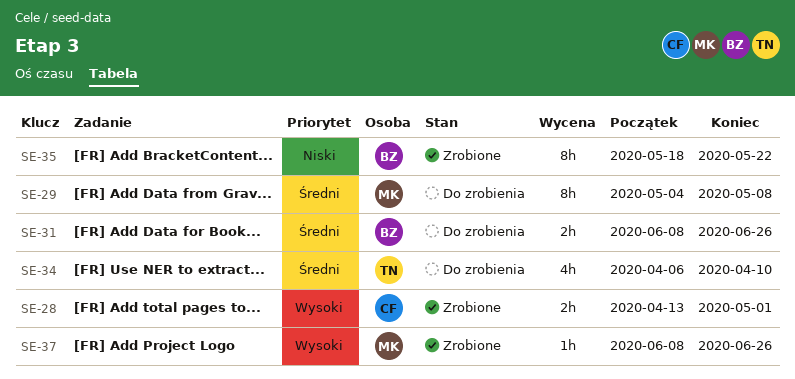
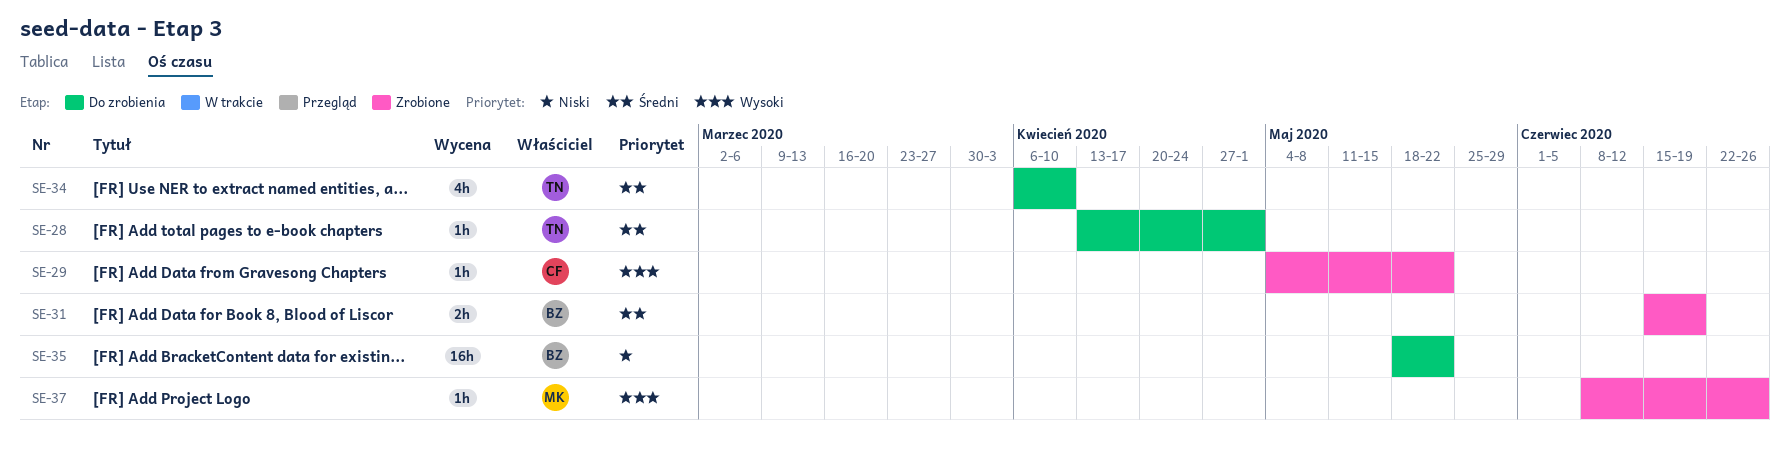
SE-28, status: Zrobione -> Do zrobienia
SE-28, owner: CF -> TN
SE-28, priority: Wysoki -> Średni
SE-28, estimate: 2h -> 1h
SE-29, status: Do zrobienia -> Zrobione
SE-29, owner: MK -> CF
SE-29, priority: Średni -> Wysoki
SE-29, estimate: 8h -> 1h
SE-29, due: May 8 -> May 22
SE-31, status: Do zrobienia -> Zrobione
SE-31, start: Jun 8 -> Jun 15
SE-31, due: Jun 26 -> Jun 19
SE-35, status: Zrobione -> Do zrobienia
SE-35, estimate: 8h -> 16h

